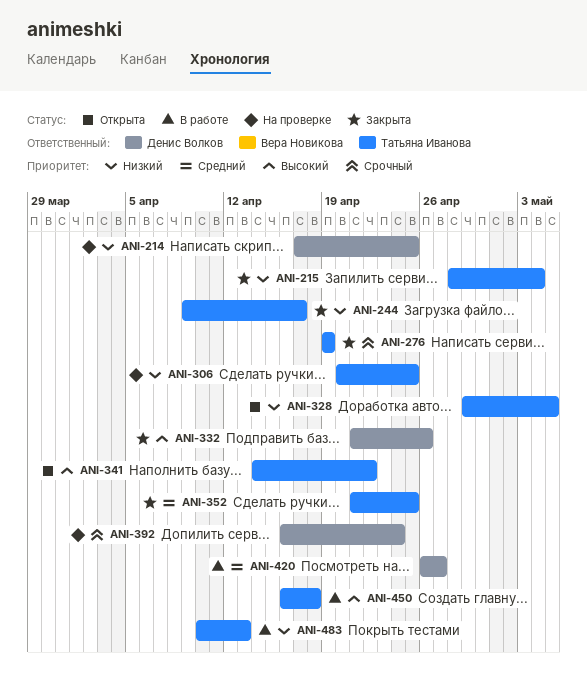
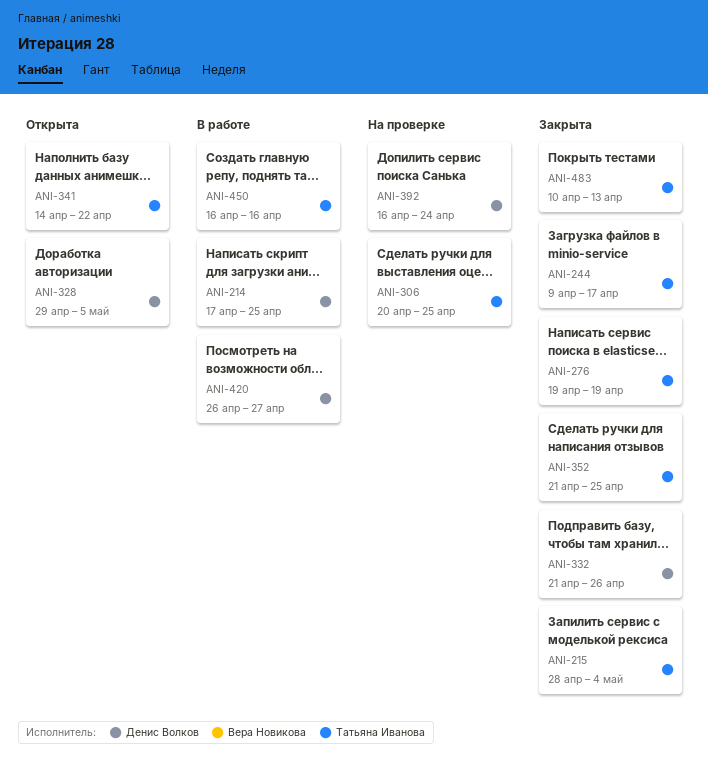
ANI-214, status: На проверке -> В работе
ANI-328, owner: Татьяна Иванова -> Денис Волков
ANI-450, due: Apr 18 -> Apr 16
ANI-483, status: В работе -> Закрыта

